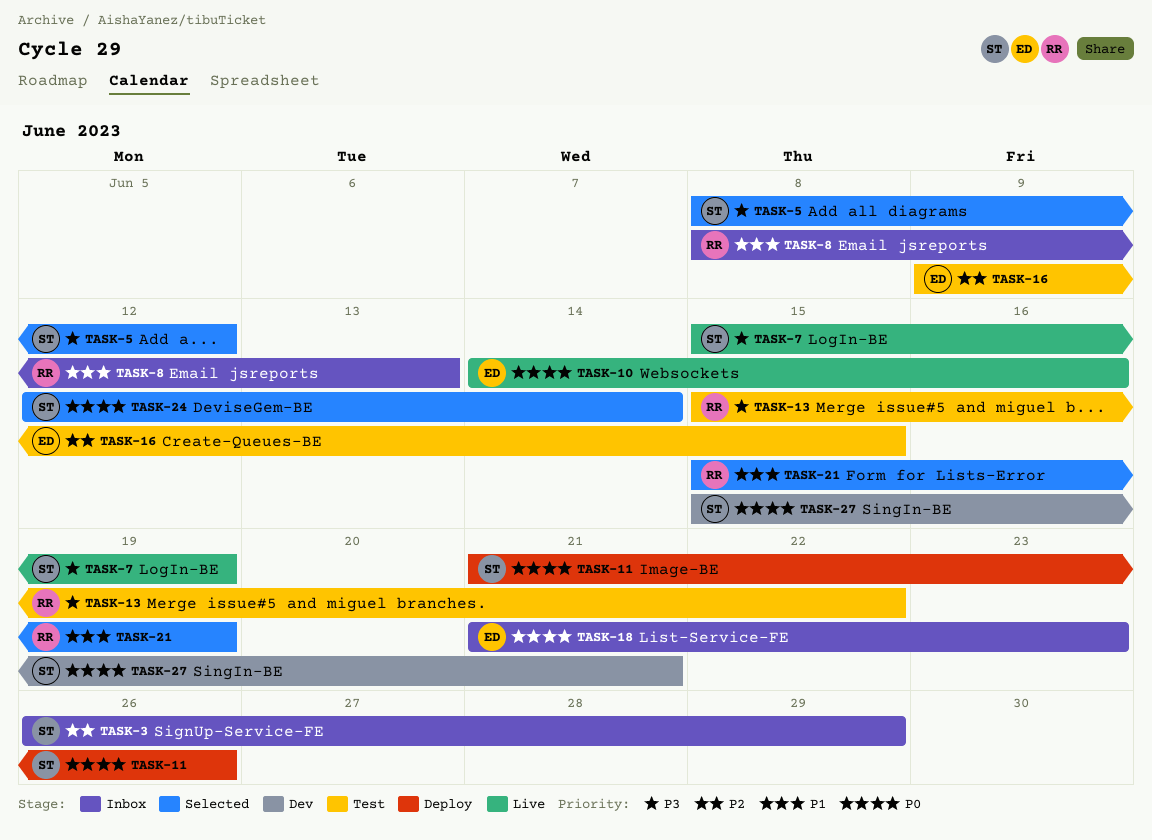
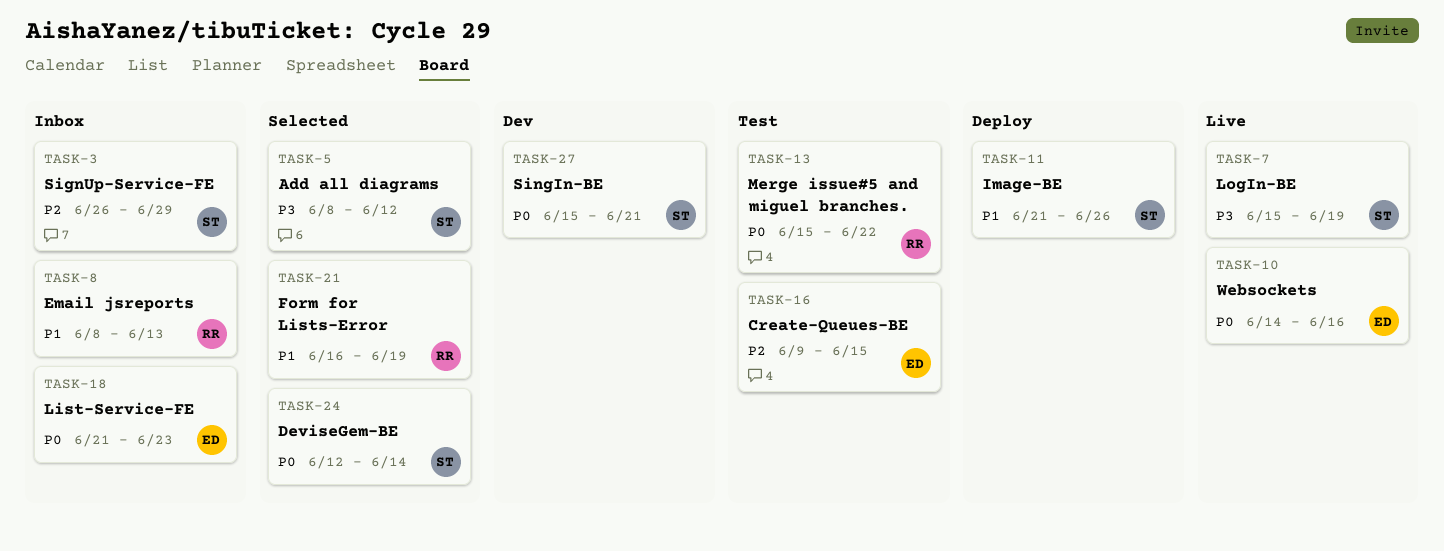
TASK-11, priority: P0 -> P1
TASK-13, priority: P3 -> P0
TASK-21, start: Jun 15 -> Jun 16

